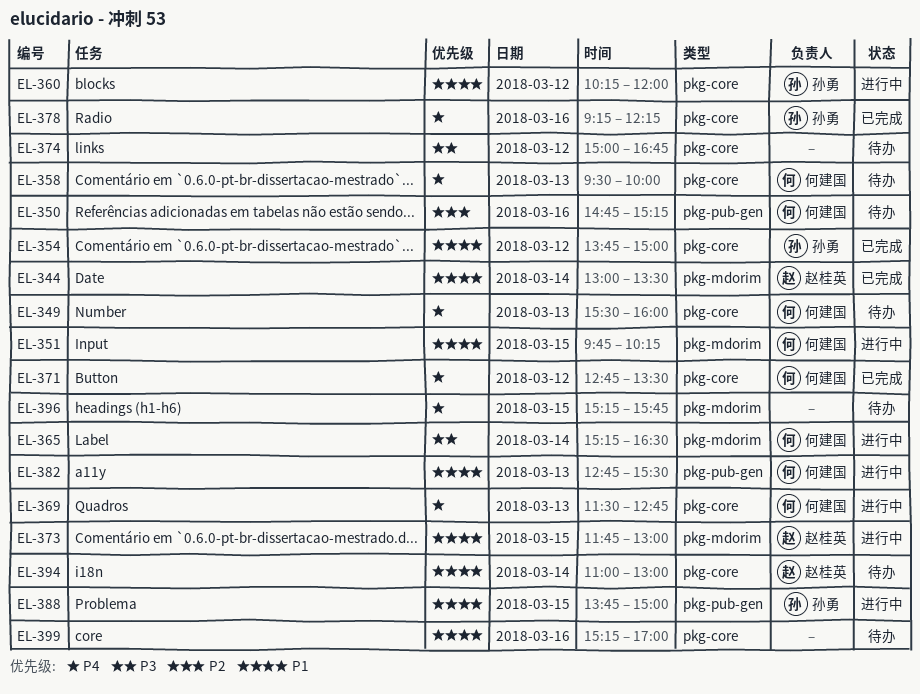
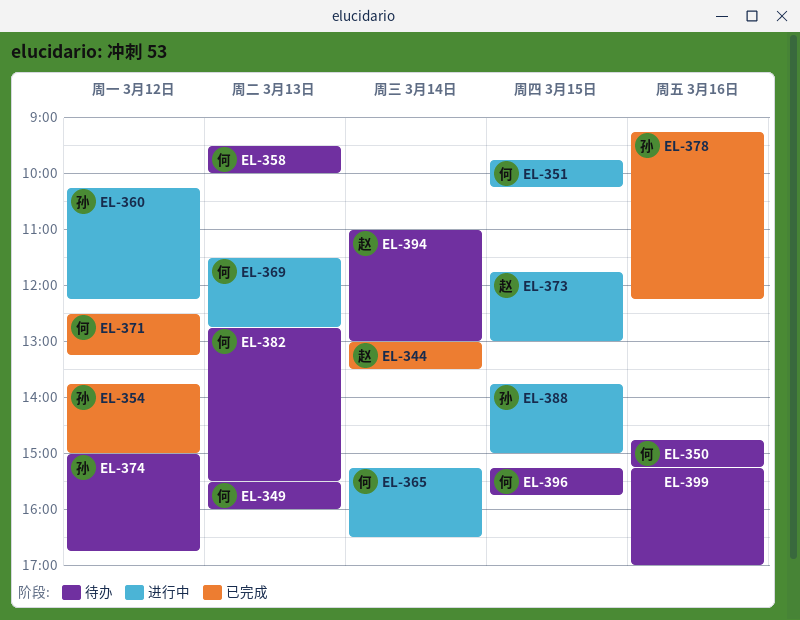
EL-360, ends: 12:00 -> 12:15
EL-371, begins: 12:45 -> 12:30
EL-371, ends: 13:30 -> 13:15
EL-374, owner: none -> 孙勇
EL-382, status: 进行中 -> 待办
EL-396, owner: none -> 何建国

